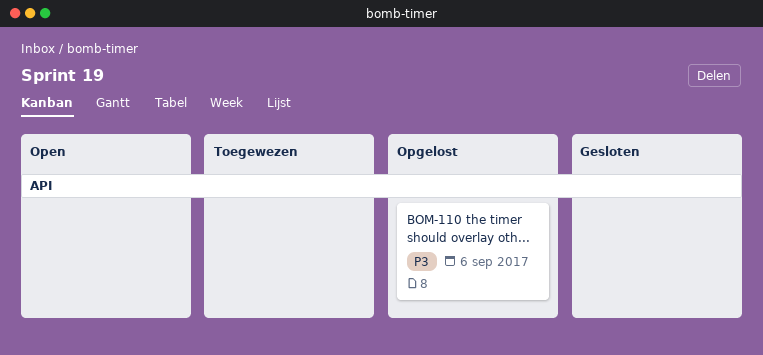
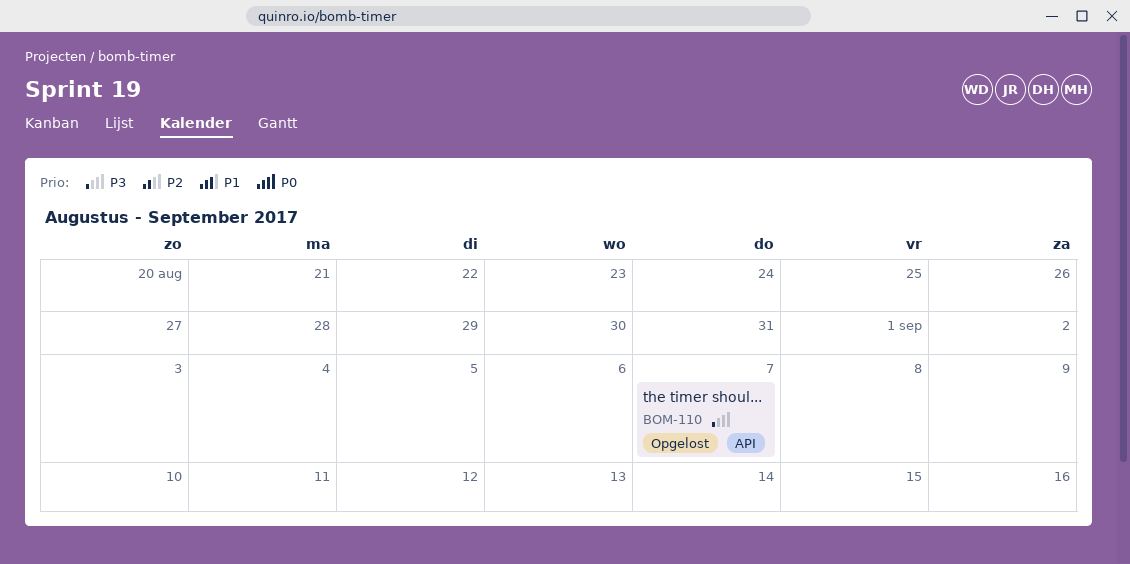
BOM-110, due: Sep 6 -> Sep 7

